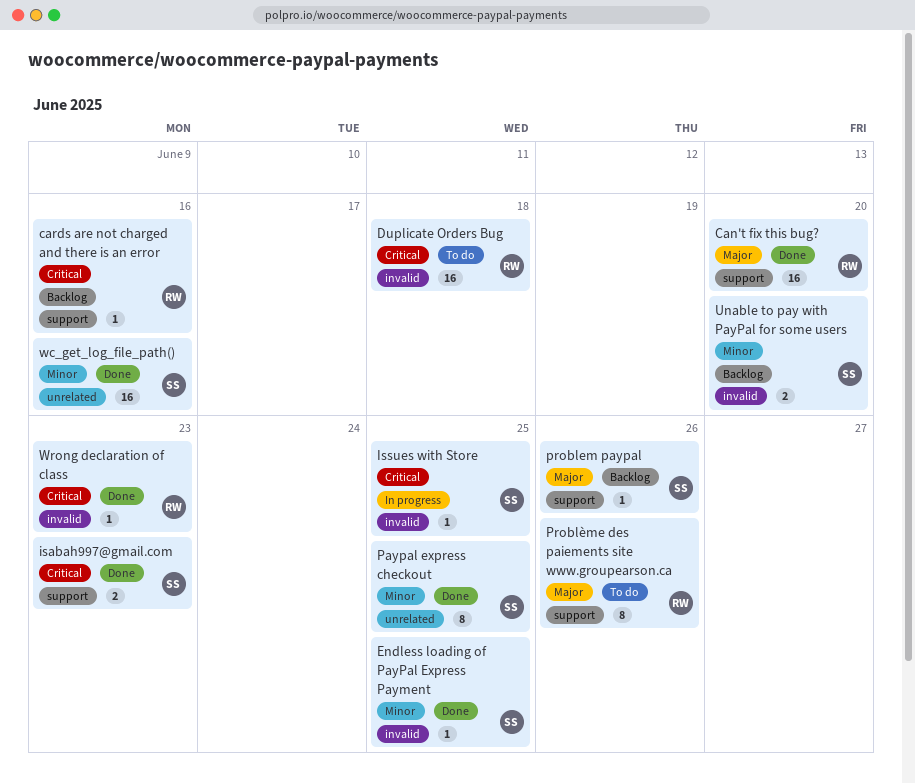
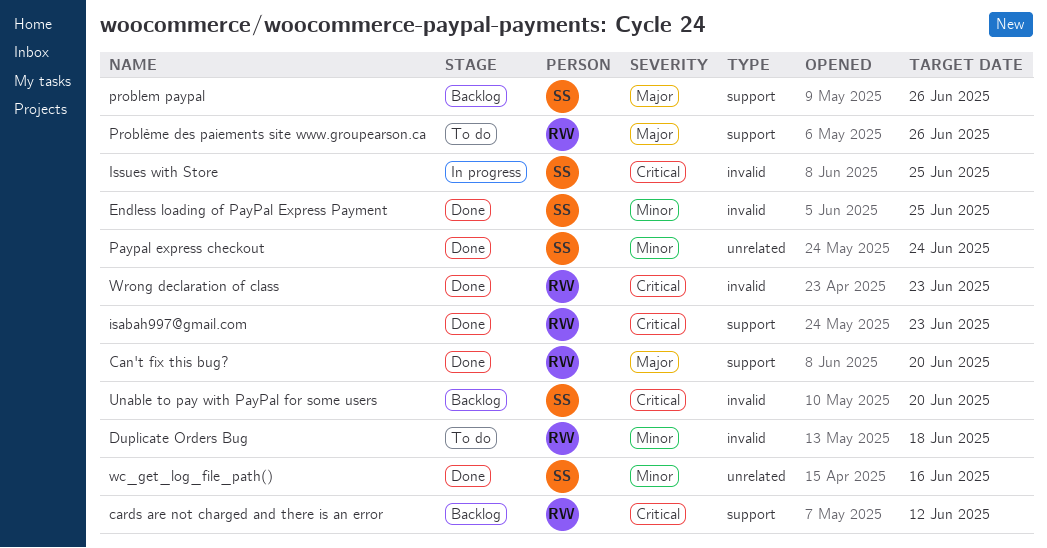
cards are not charged and there is an error, due: Jun 16 -> Jun 12
Duplicate Orders Bug, priority: Critical -> Minor
isabah997@gmail.com, owner: SS -> RW
Paypal express checkout, due: Jun 25 -> Jun 24
Unable to pay with PayPal for some users, priority: Minor -> Critical

